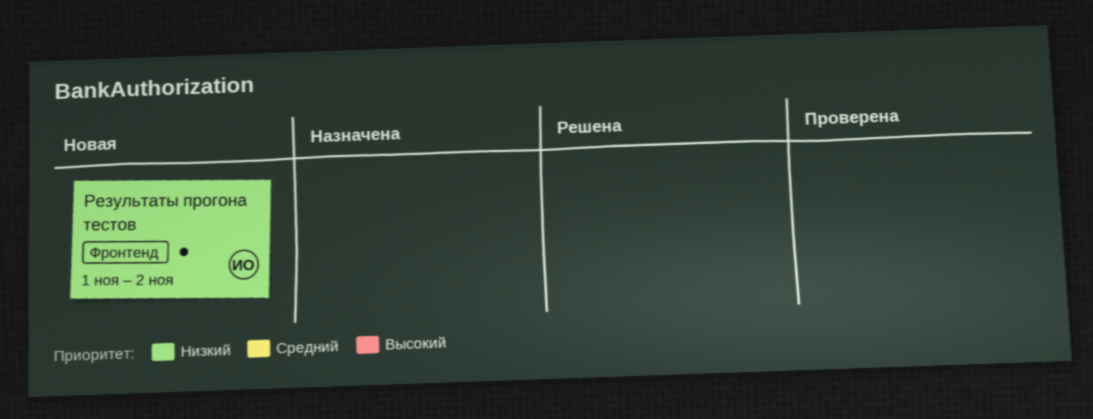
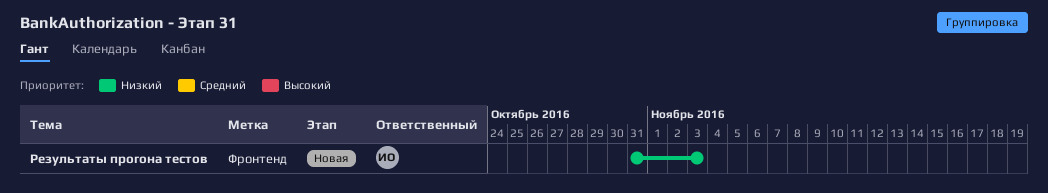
Результаты прогона тестов, start: Nov 1 -> Oct 31
Результаты прогона тестов, due: Nov 2 -> Nov 3

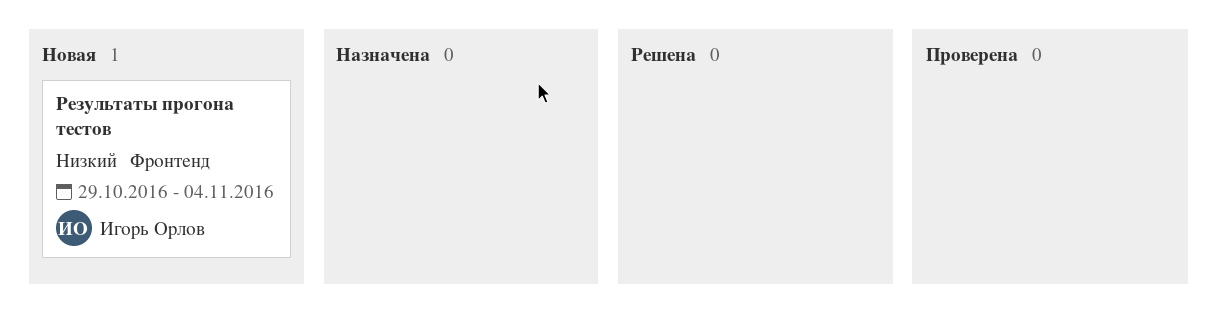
Результаты прогона тестов, start: Oct 31 -> Oct 29
Результаты прогона тестов, due: Nov 3 -> Nov 4

